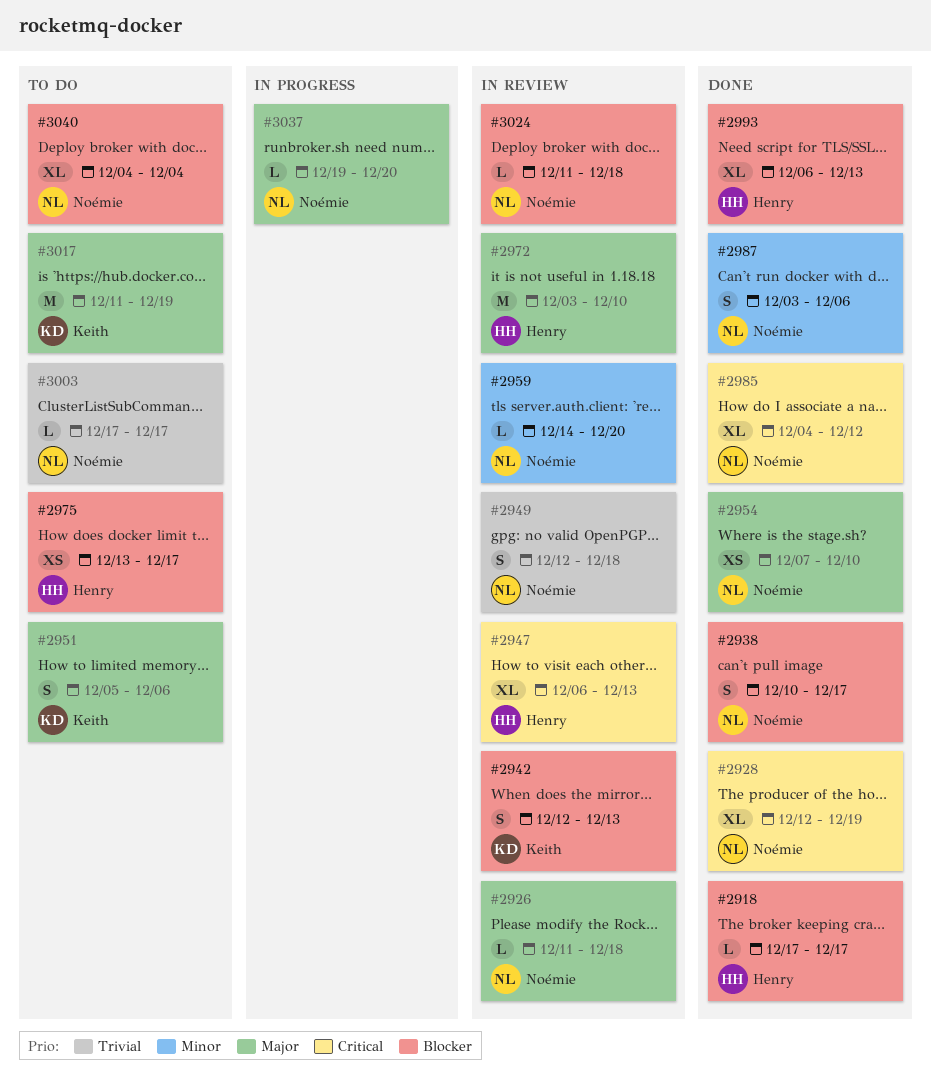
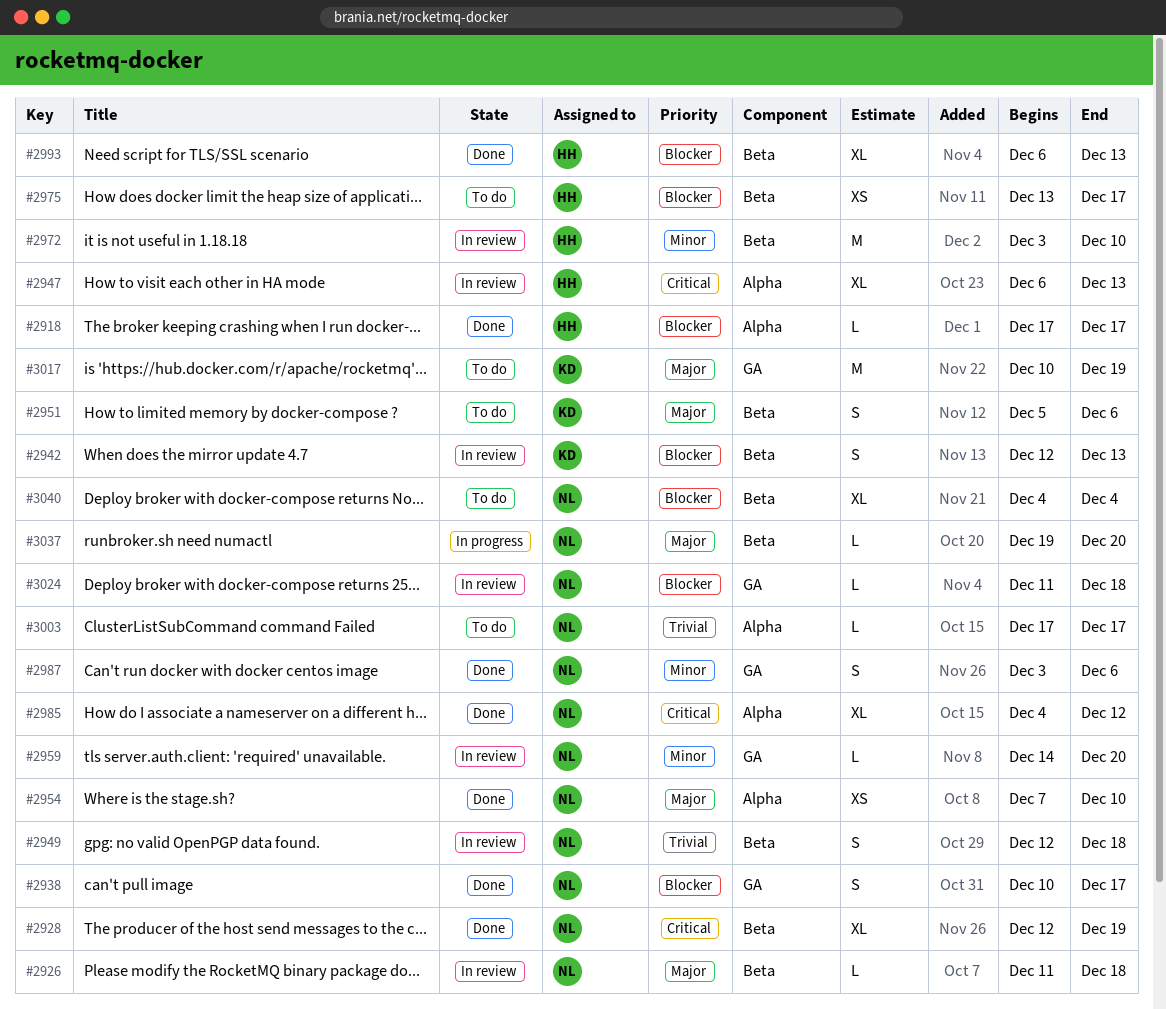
#2972, priority: Major -> Minor
#3017, start: Dec 11 -> Dec 10

